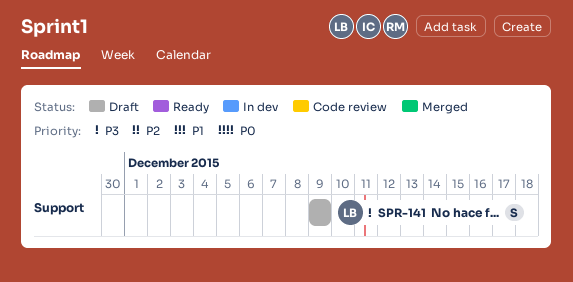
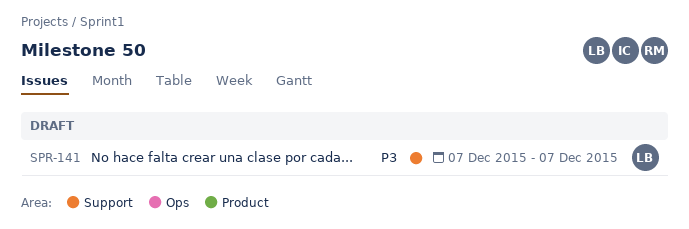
SPR-141, start: Dec 9 -> Dec 7
SPR-141, due: Dec 9 -> Dec 7

